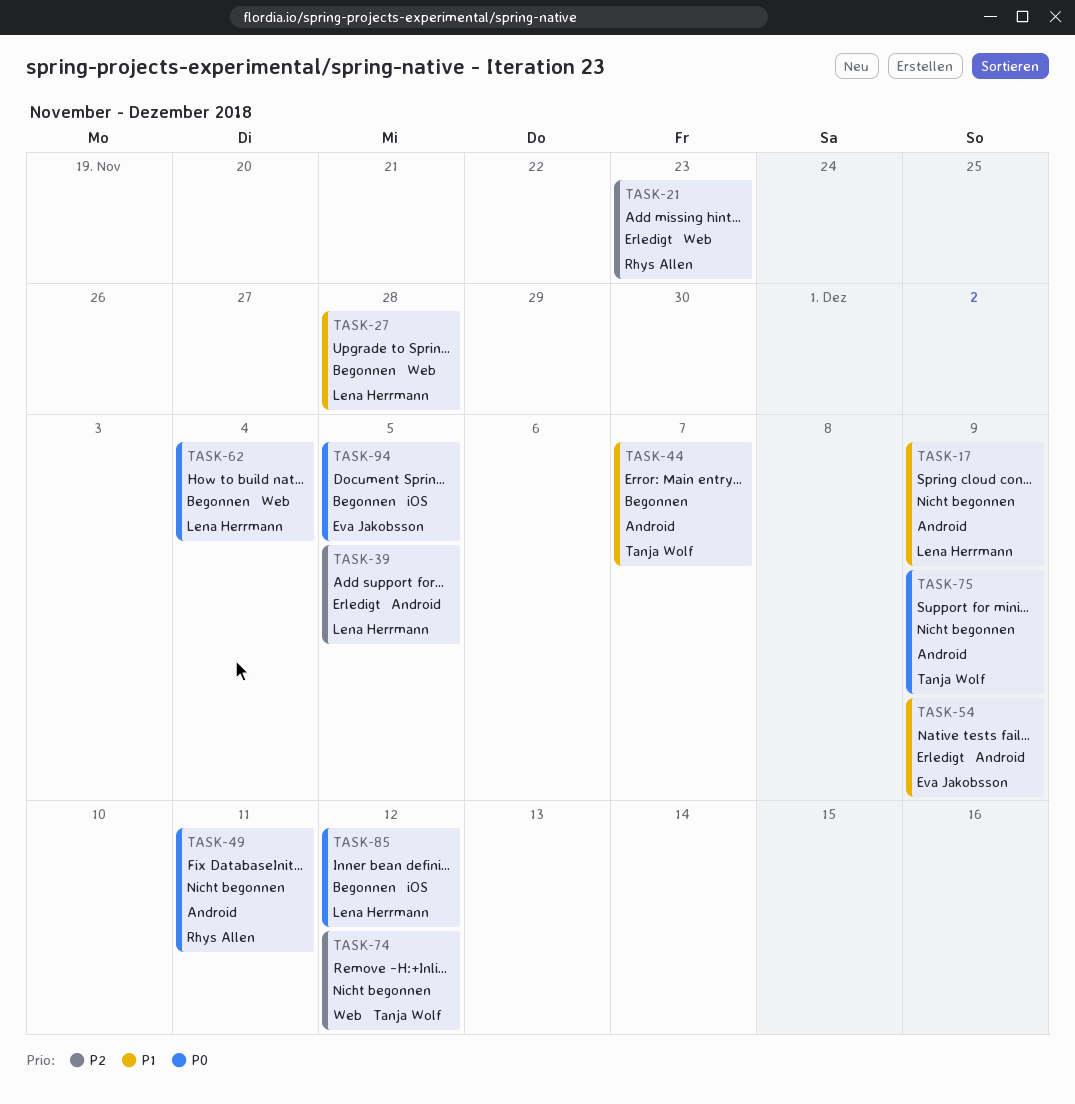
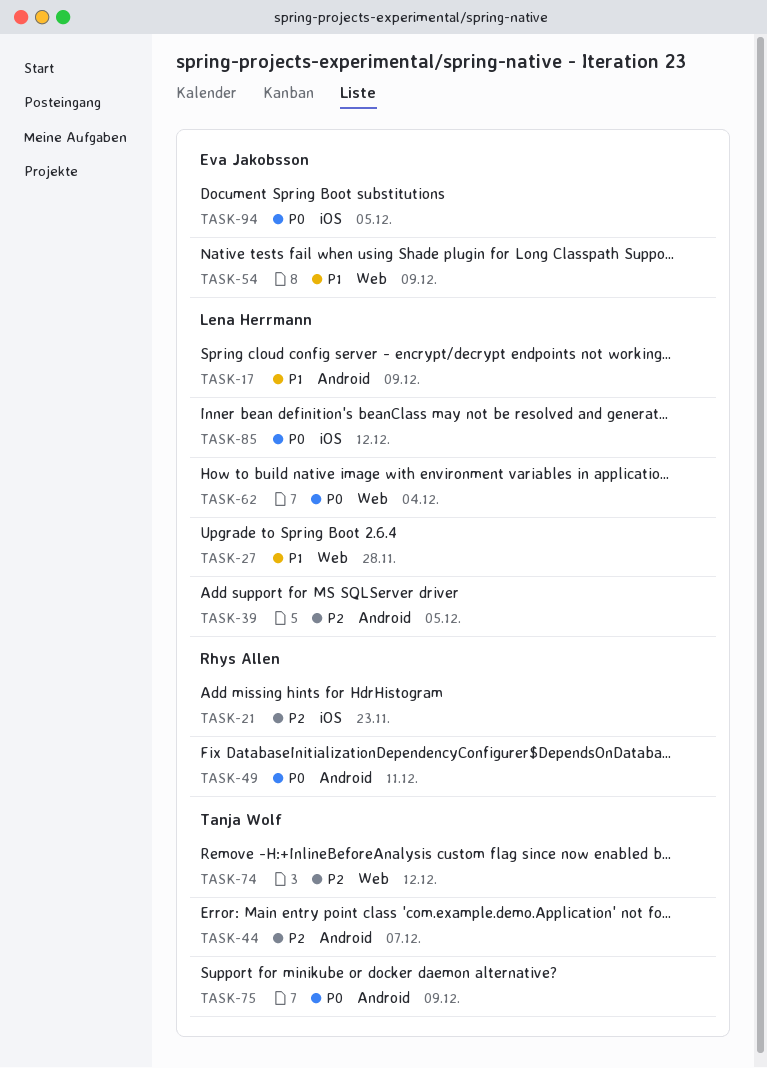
TASK-21, label: Web -> iOS
TASK-44, priority: P1 -> P2
TASK-54, label: Android -> Web

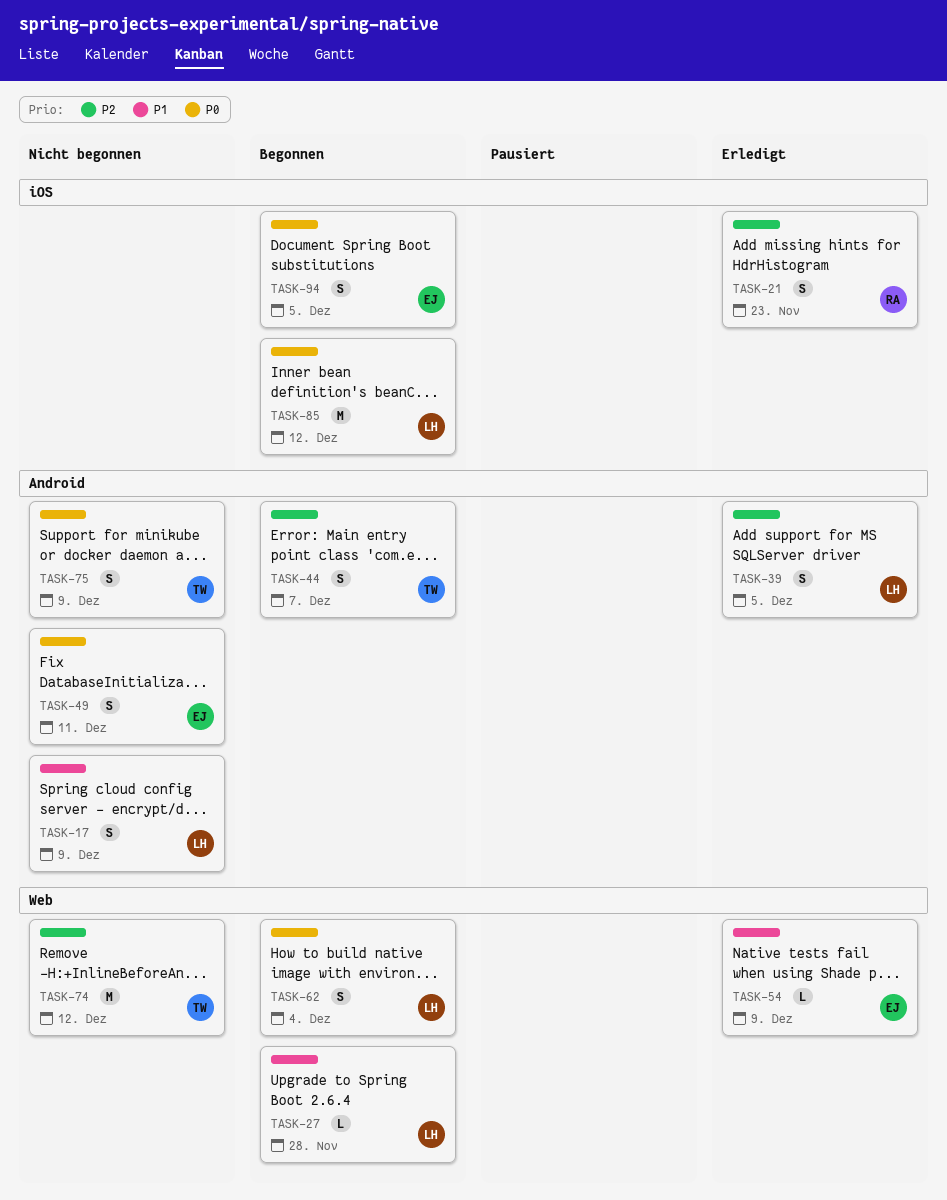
TASK-49, owner: Rhys Allen -> Eva Jakobsson

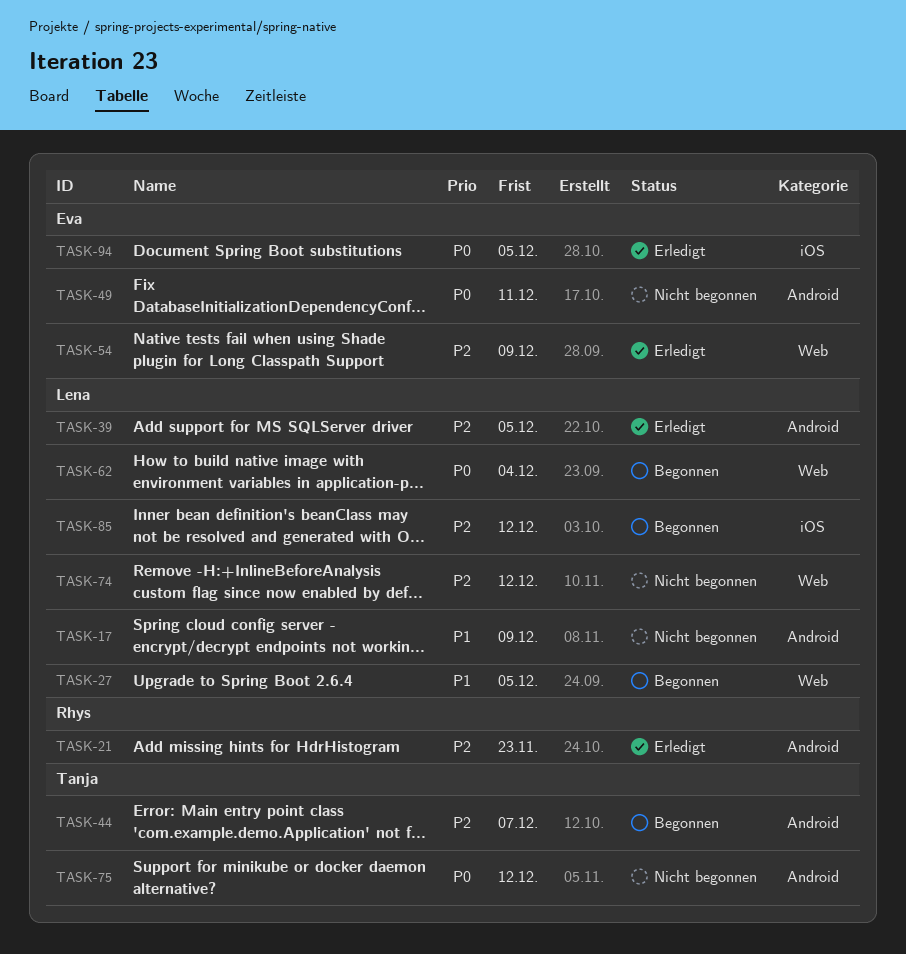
TASK-21, label: iOS -> Android
TASK-27, due: Nov 28 -> Dec 5
TASK-54, priority: P1 -> P2
TASK-74, owner: Tanja -> Lena
TASK-75, due: Dec 9 -> Dec 12
TASK-85, priority: P0 -> P2
TASK-94, status: Begonnen -> Erledigt

